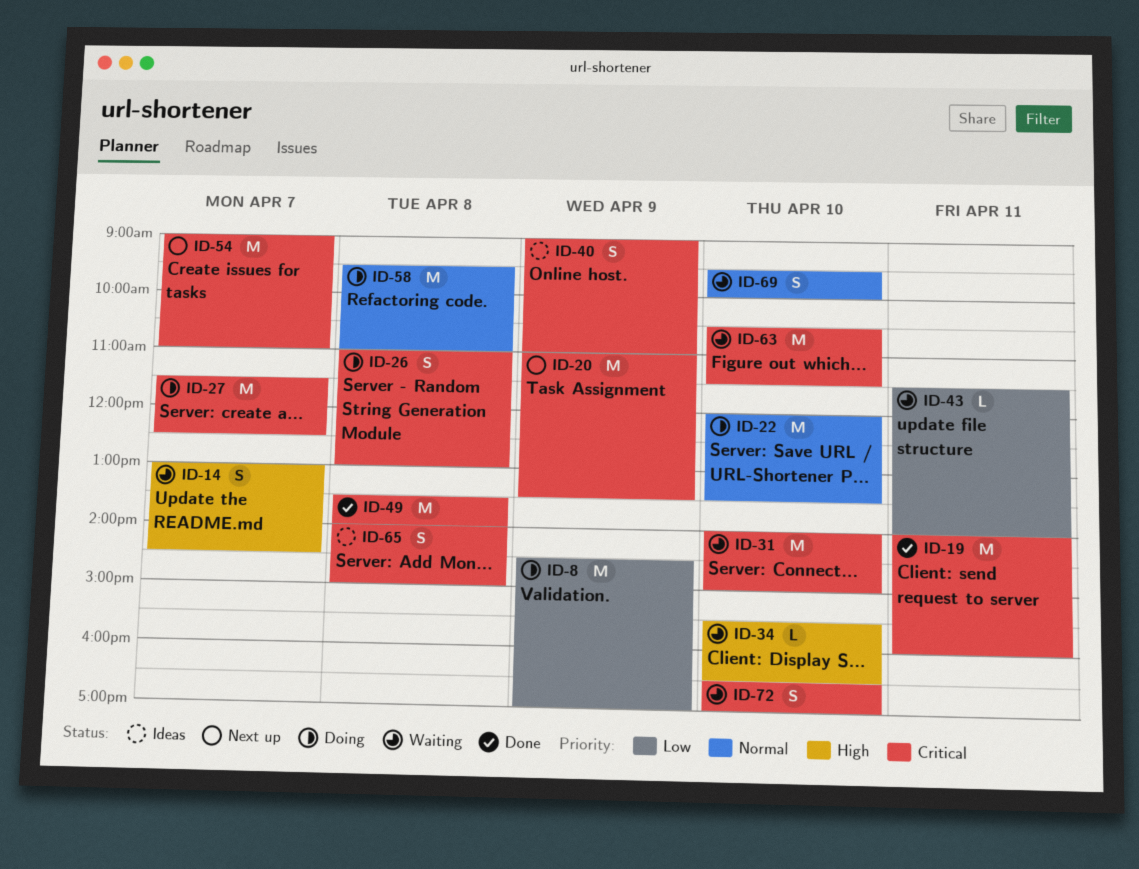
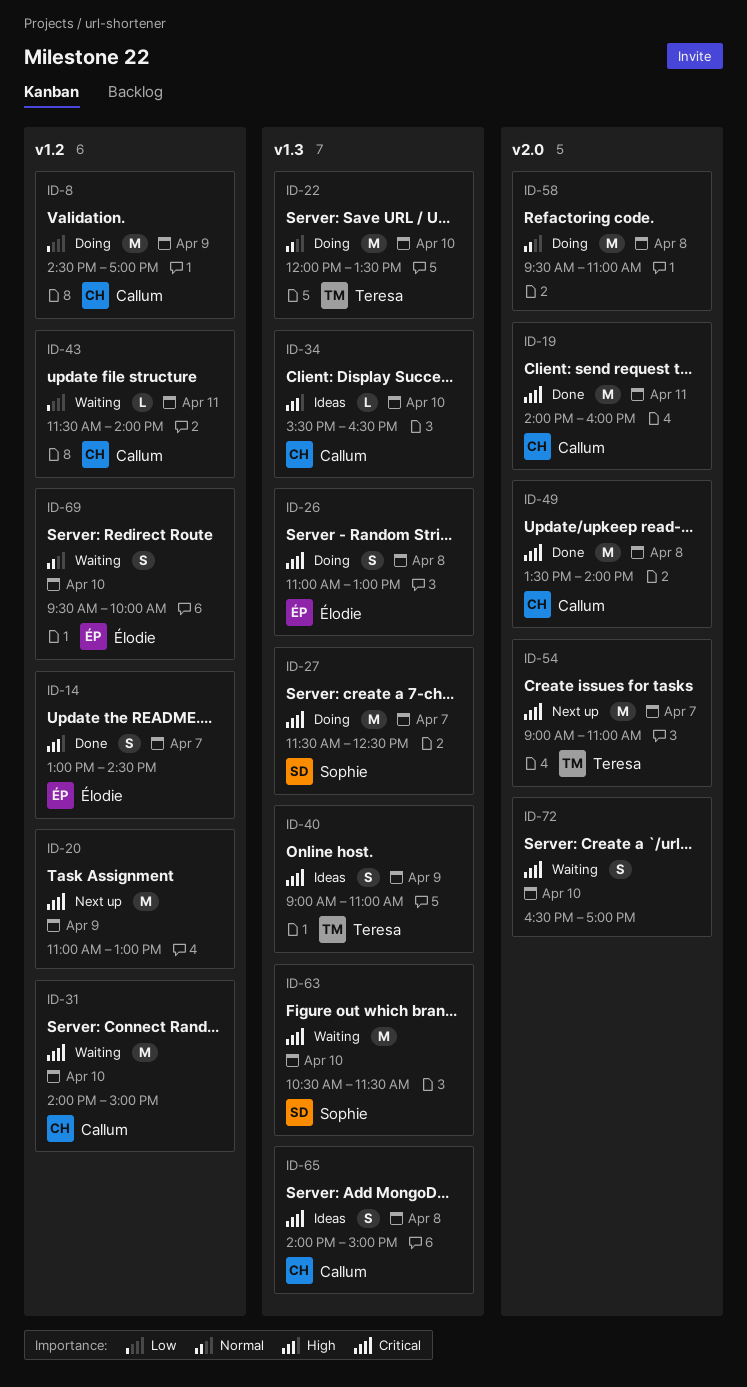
ID-14, status: Waiting -> Done
ID-20, ends: 13:30 -> 13:00
ID-34, status: Waiting -> Ideas

